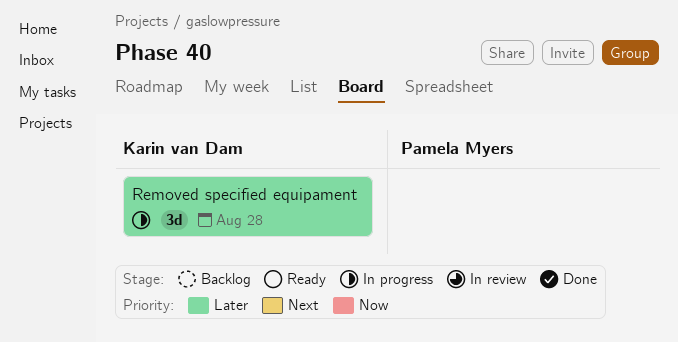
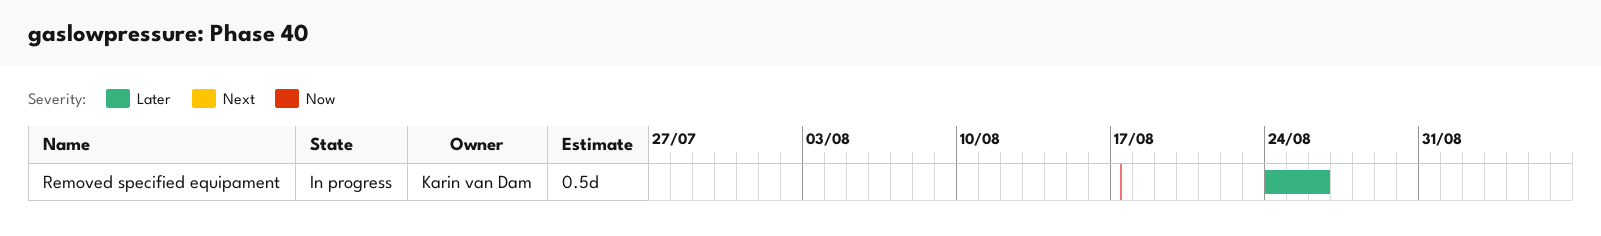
Removed specified equipament, estimate: 3d -> 0.5d
Removed specified equipament, due: Aug 28 -> Aug 26

